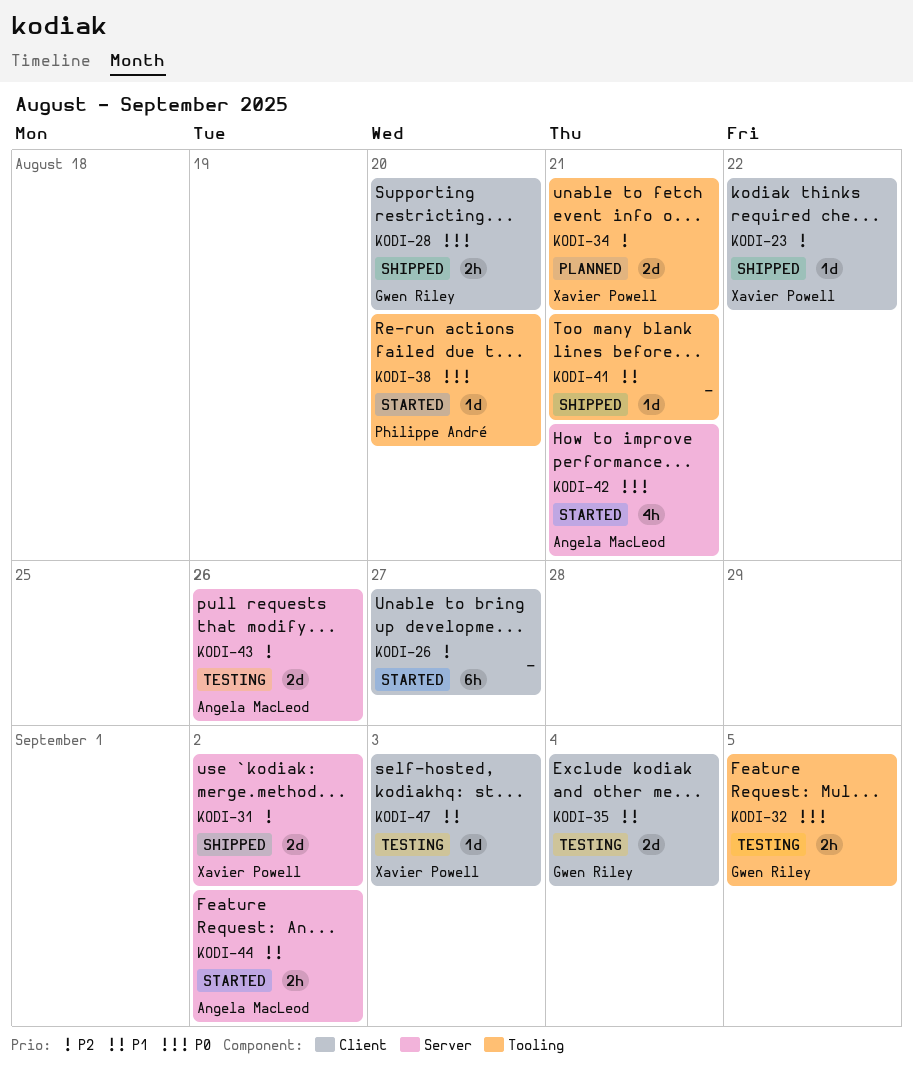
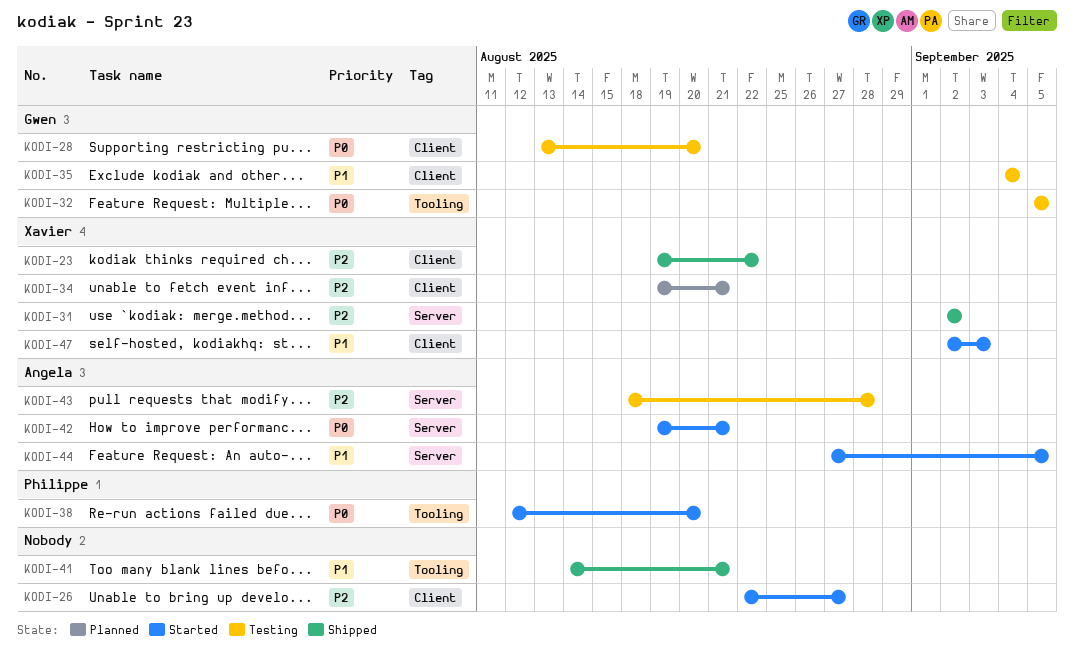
KODI-28, status: Shipped -> Testing
KODI-34, label: Tooling -> Client
KODI-43, due: Aug 26 -> Aug 28
KODI-44, due: Sep 2 -> Sep 5
KODI-47, status: Testing -> Started

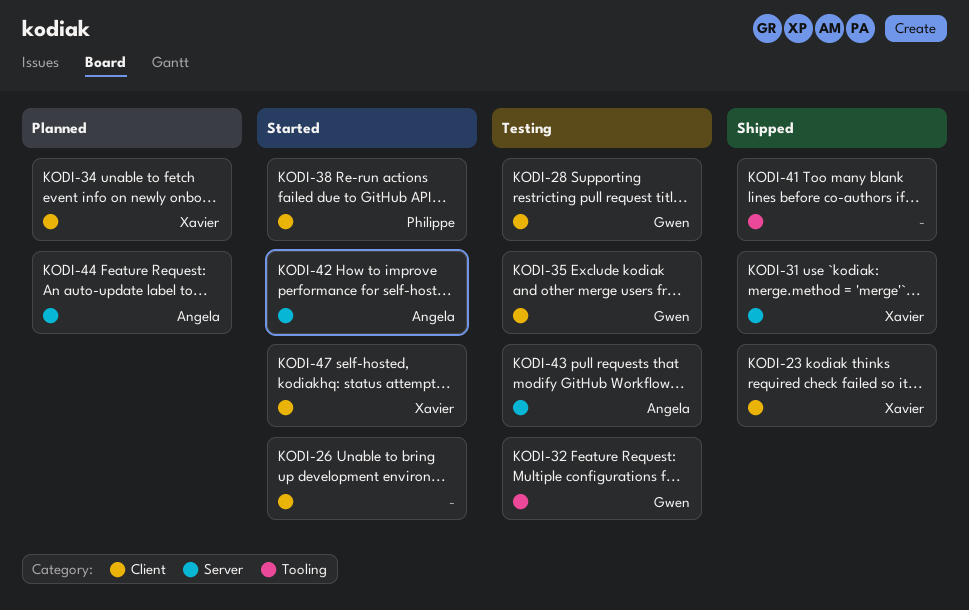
KODI-38, label: Tooling -> Client
KODI-44, status: Started -> Planned

